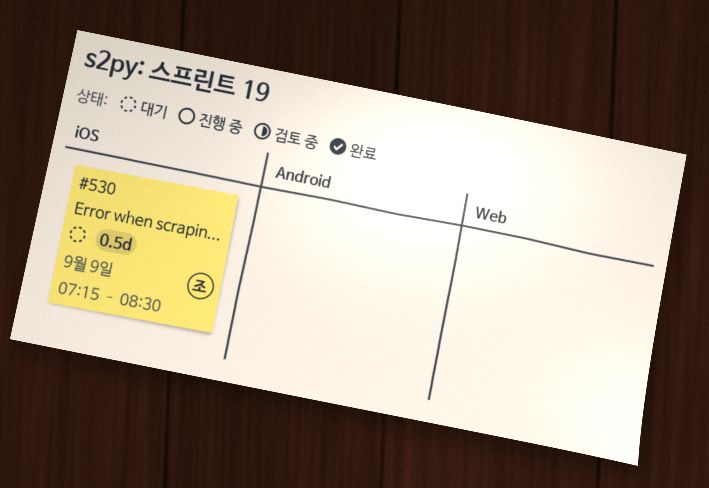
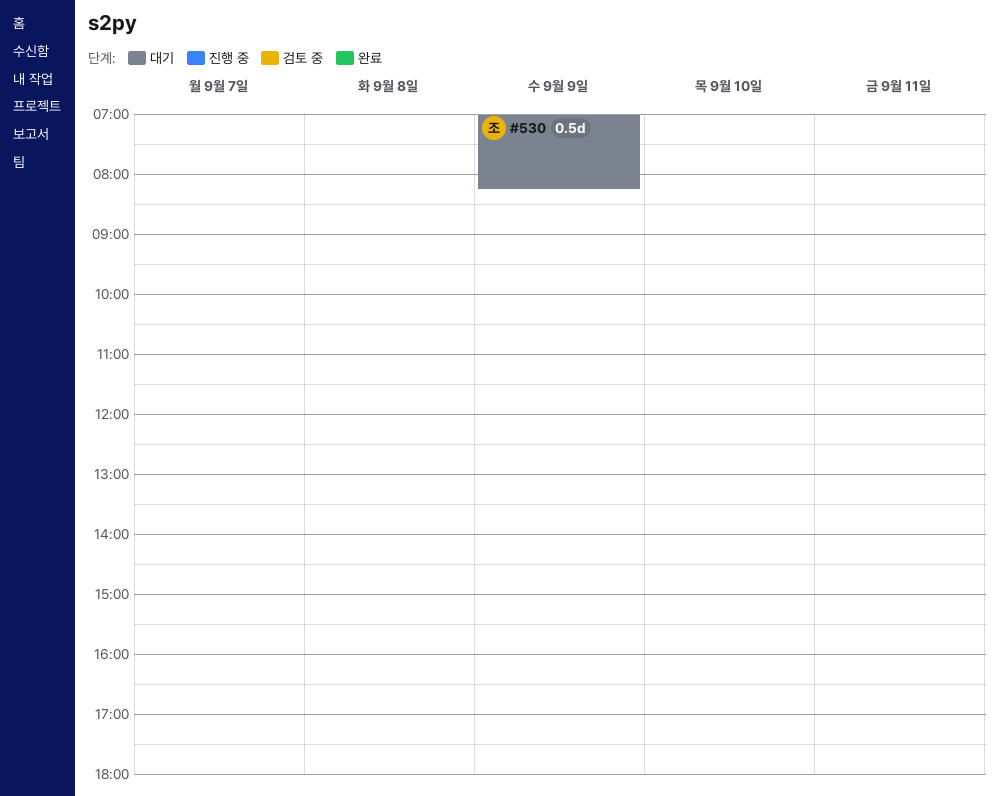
#530, begins: 07:15 -> 07:00
#530, ends: 08:30 -> 08:15

